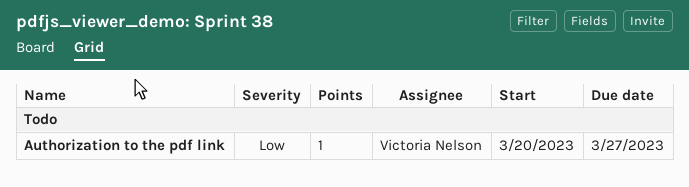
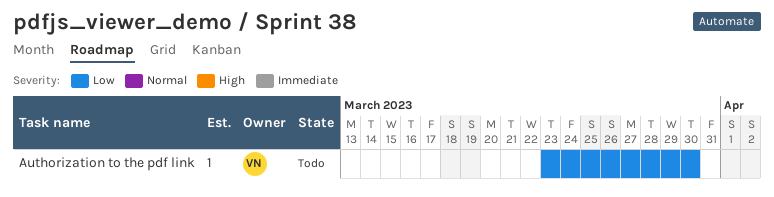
Authorization to the pdf link, start: Mar 20 -> Mar 23
Authorization to the pdf link, due: Mar 27 -> Mar 30

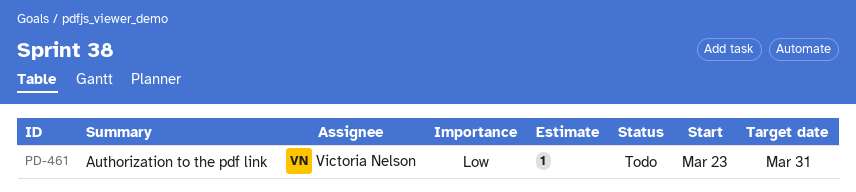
Authorization to the pdf link, due: Mar 30 -> Mar 31

